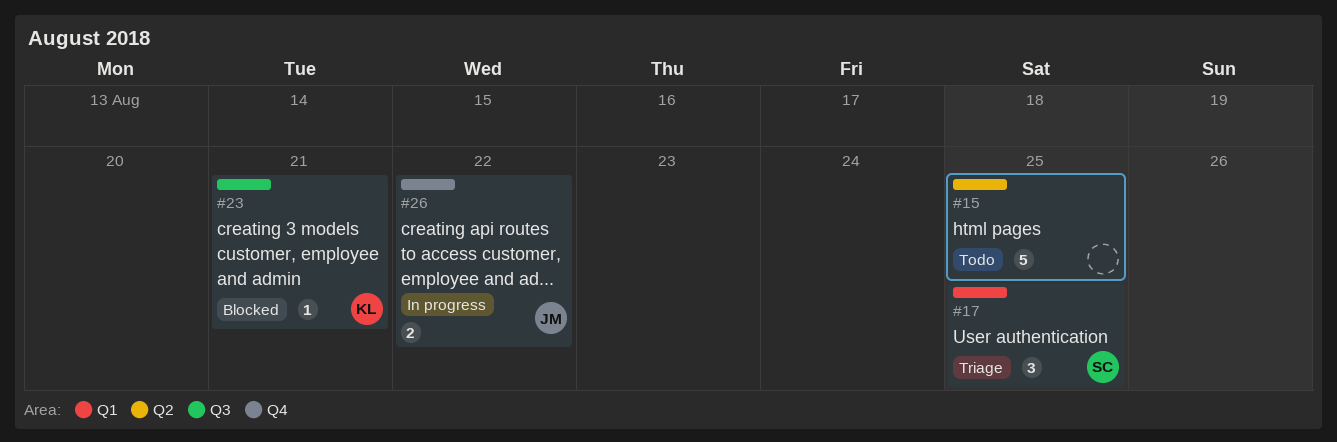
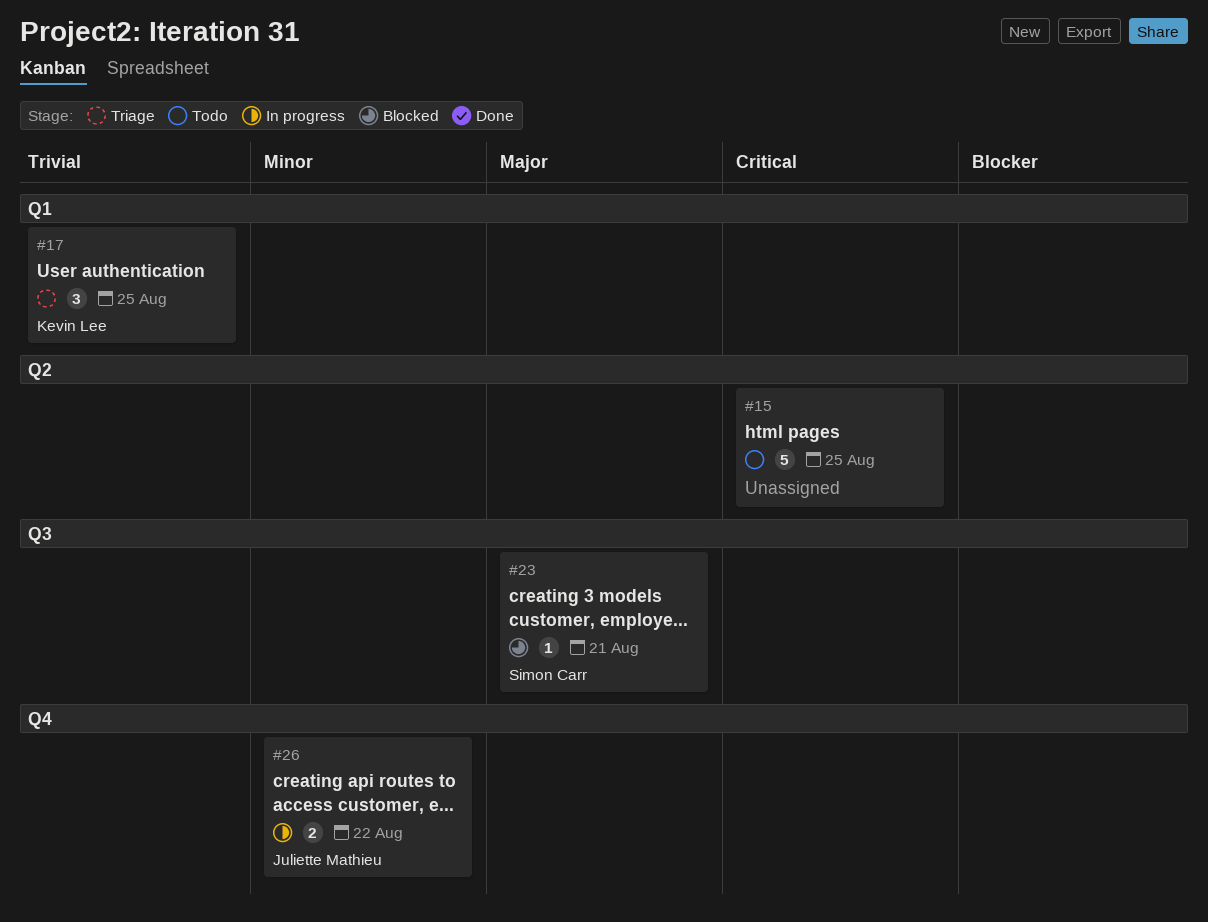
#17, owner: Simon Carr -> Kevin Lee
#23, owner: Kevin Lee -> Simon Carr

